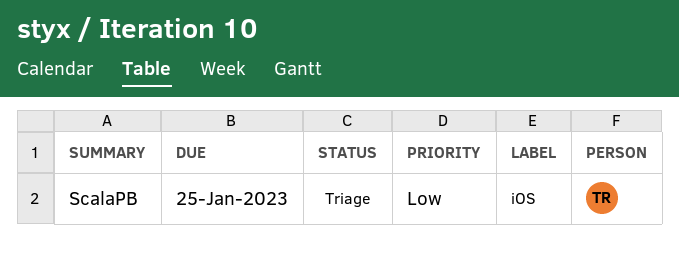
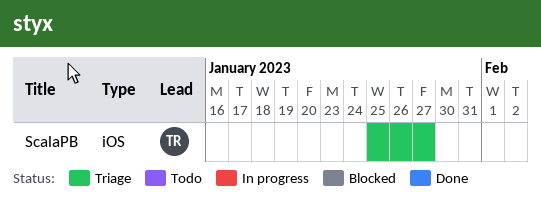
ScalaPB, due: Jan 25 -> Jan 27

